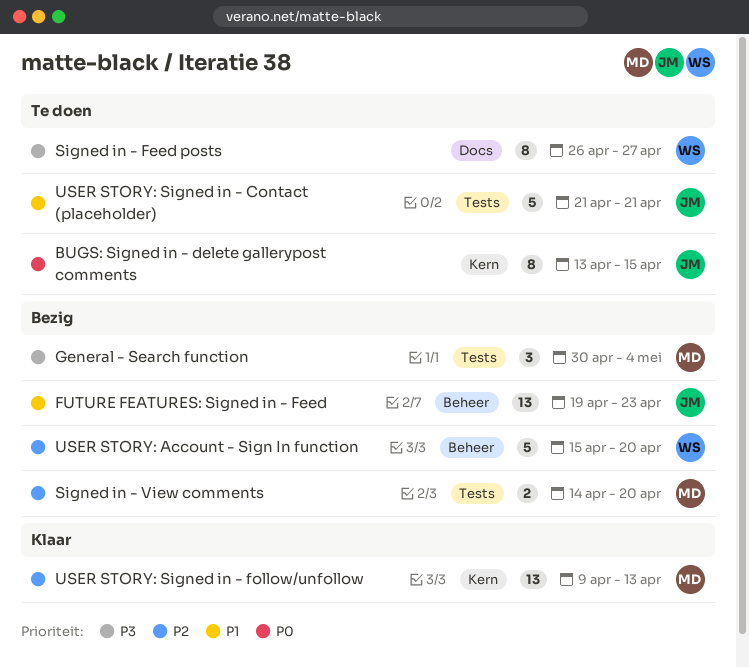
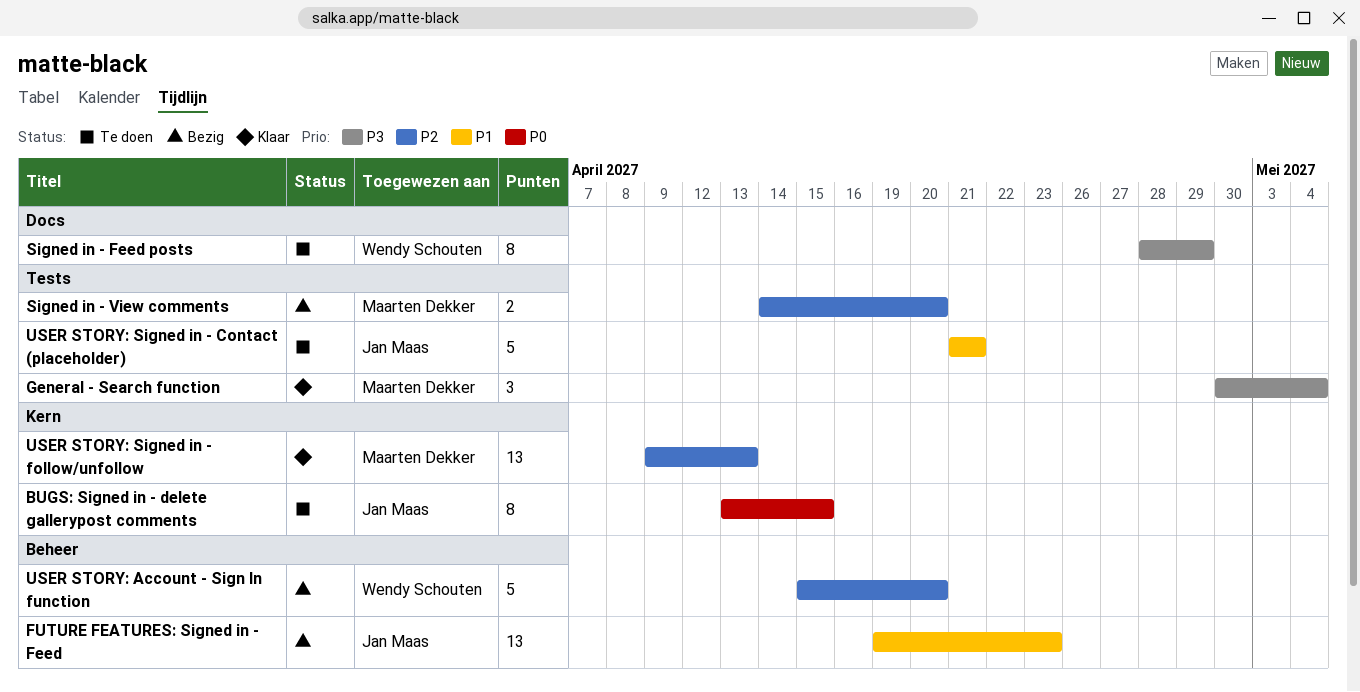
General - Search function, status: Bezig -> Klaar
Signed in - Feed posts, start: Apr 26 -> Apr 28
Signed in - Feed posts, due: Apr 27 -> Apr 29

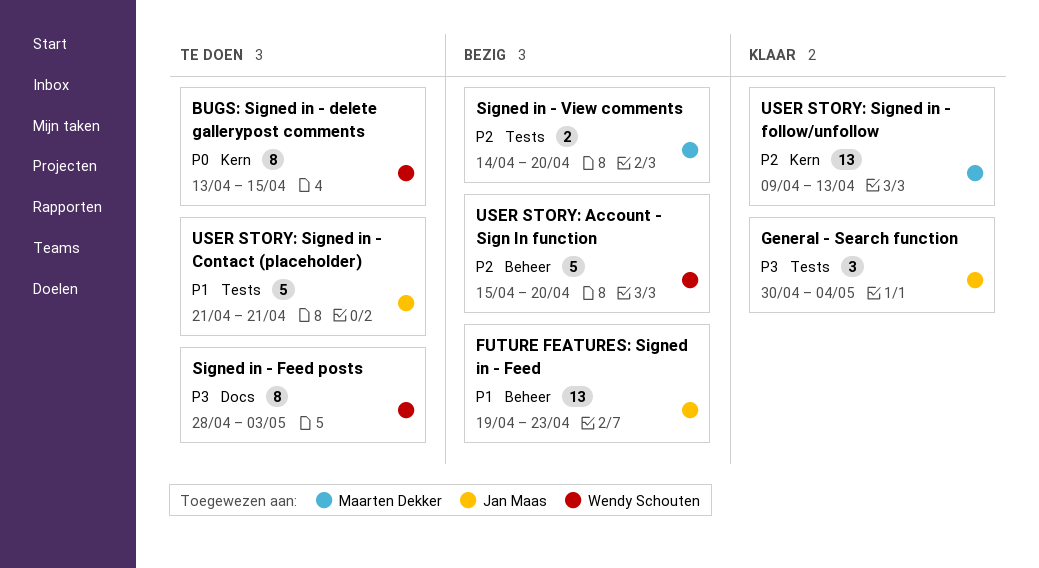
BUGS: Signed in - delete gallerypost comments, owner: Jan Maas -> Wendy Schouten
General - Search function, owner: Maarten Dekker -> Jan Maas
Signed in - Feed posts, due: Apr 29 -> May 3

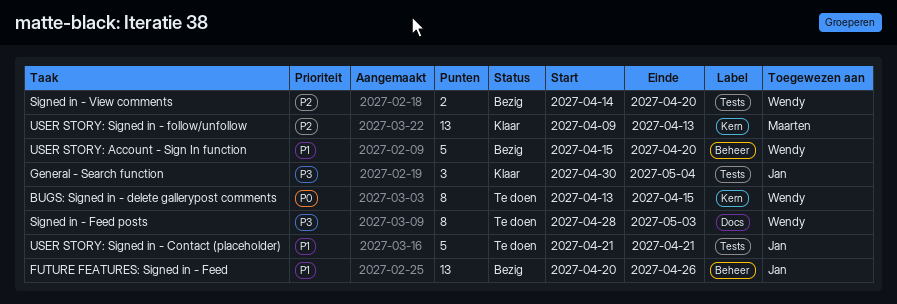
FUTURE FEATURES: Signed in - Feed, start: Apr 19 -> Apr 20
FUTURE FEATURES: Signed in - Feed, due: Apr 23 -> Apr 26
Signed in - View comments, owner: Maarten Dekker -> Wendy Schouten
USER STORY: Account - Sign In function, priority: P2 -> P1

